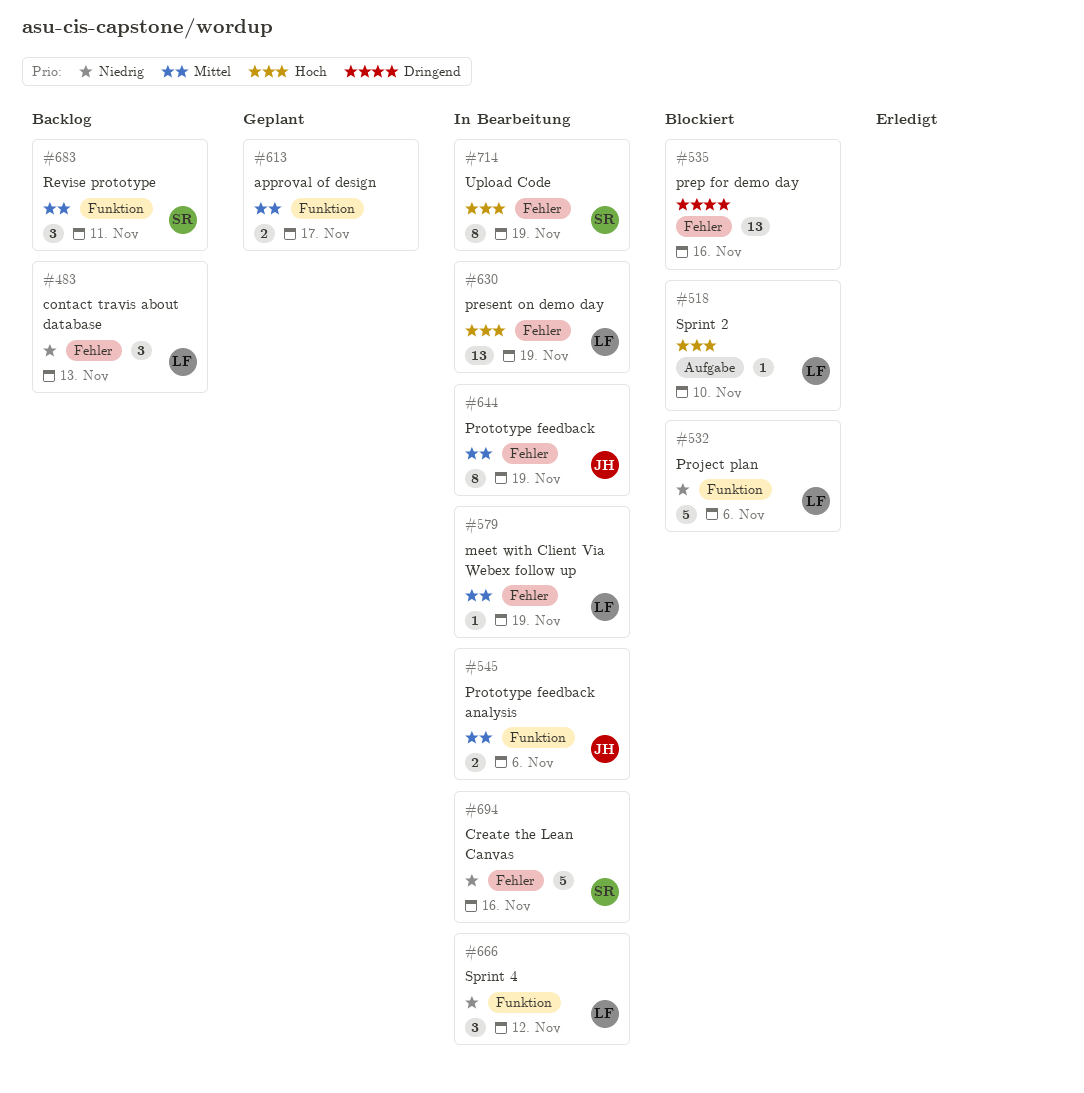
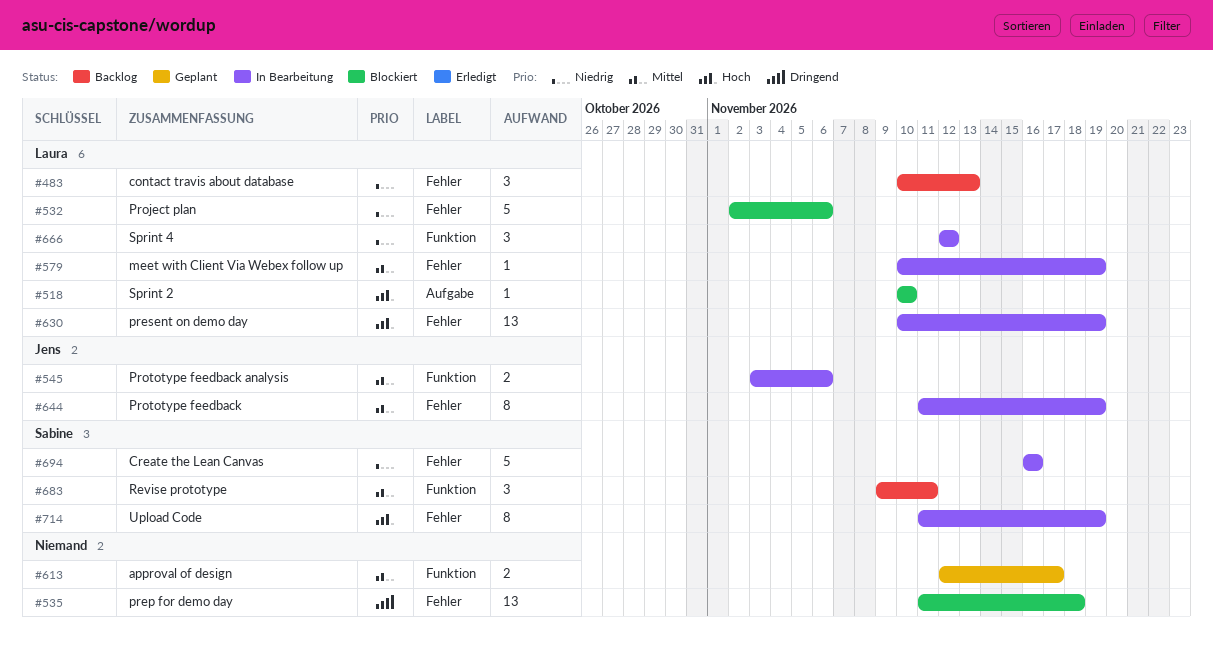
#532, label: Funktion -> Fehler
#535, due: Nov 16 -> Nov 18

